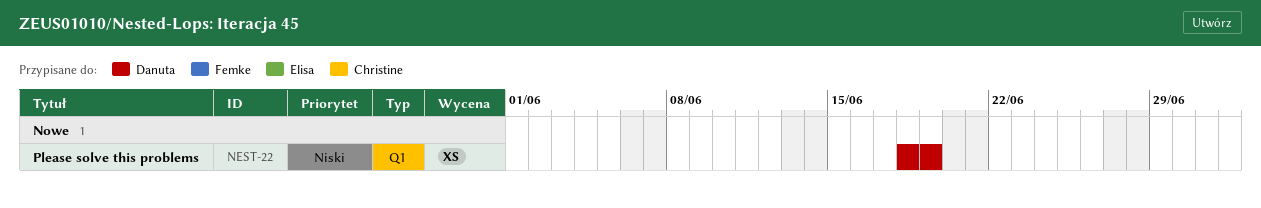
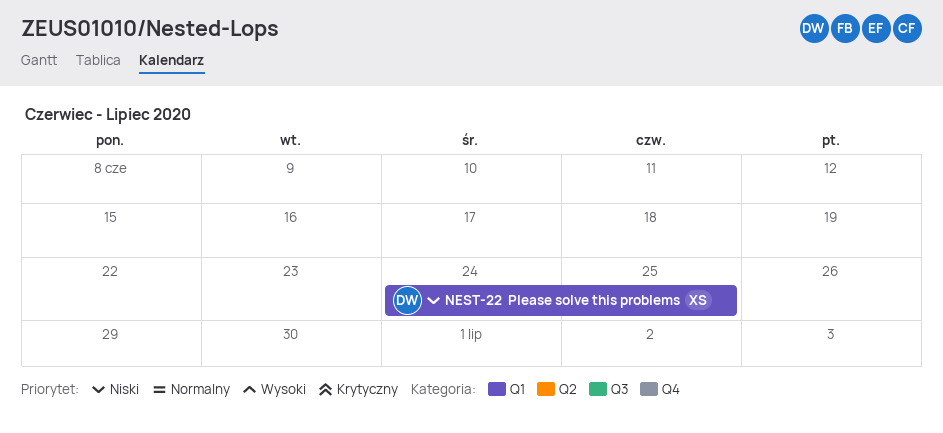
NEST-22, start: Jun 18 -> Jun 24
NEST-22, due: Jun 19 -> Jun 25

